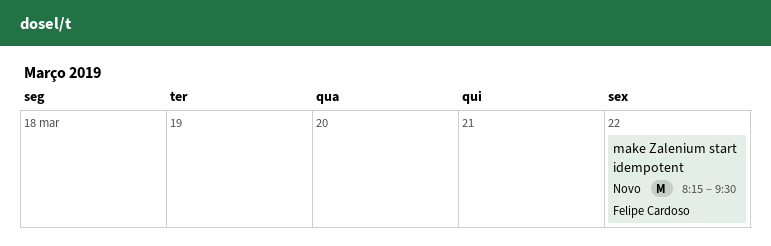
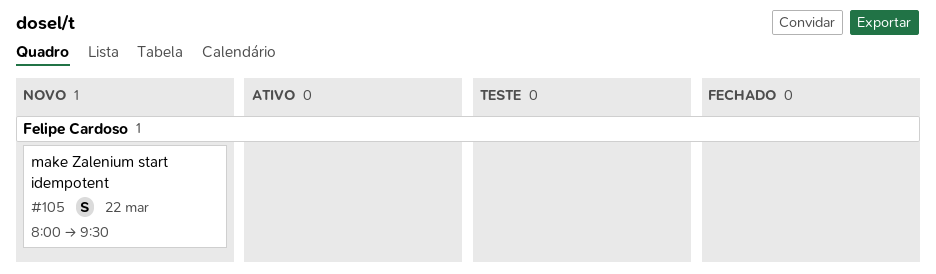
make Zalenium start idempotent, estimate: M -> S
make Zalenium start idempotent, begins: 08:15 -> 08:00

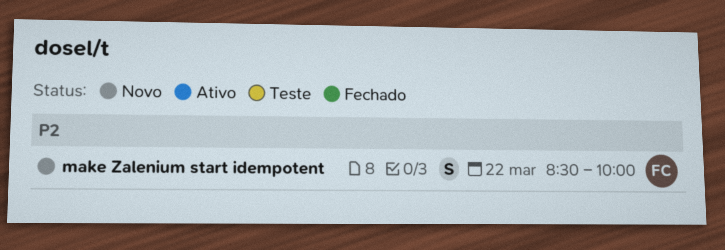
make Zalenium start idempotent, begins: 08:00 -> 08:30
make Zalenium start idempotent, ends: 09:30 -> 10:00

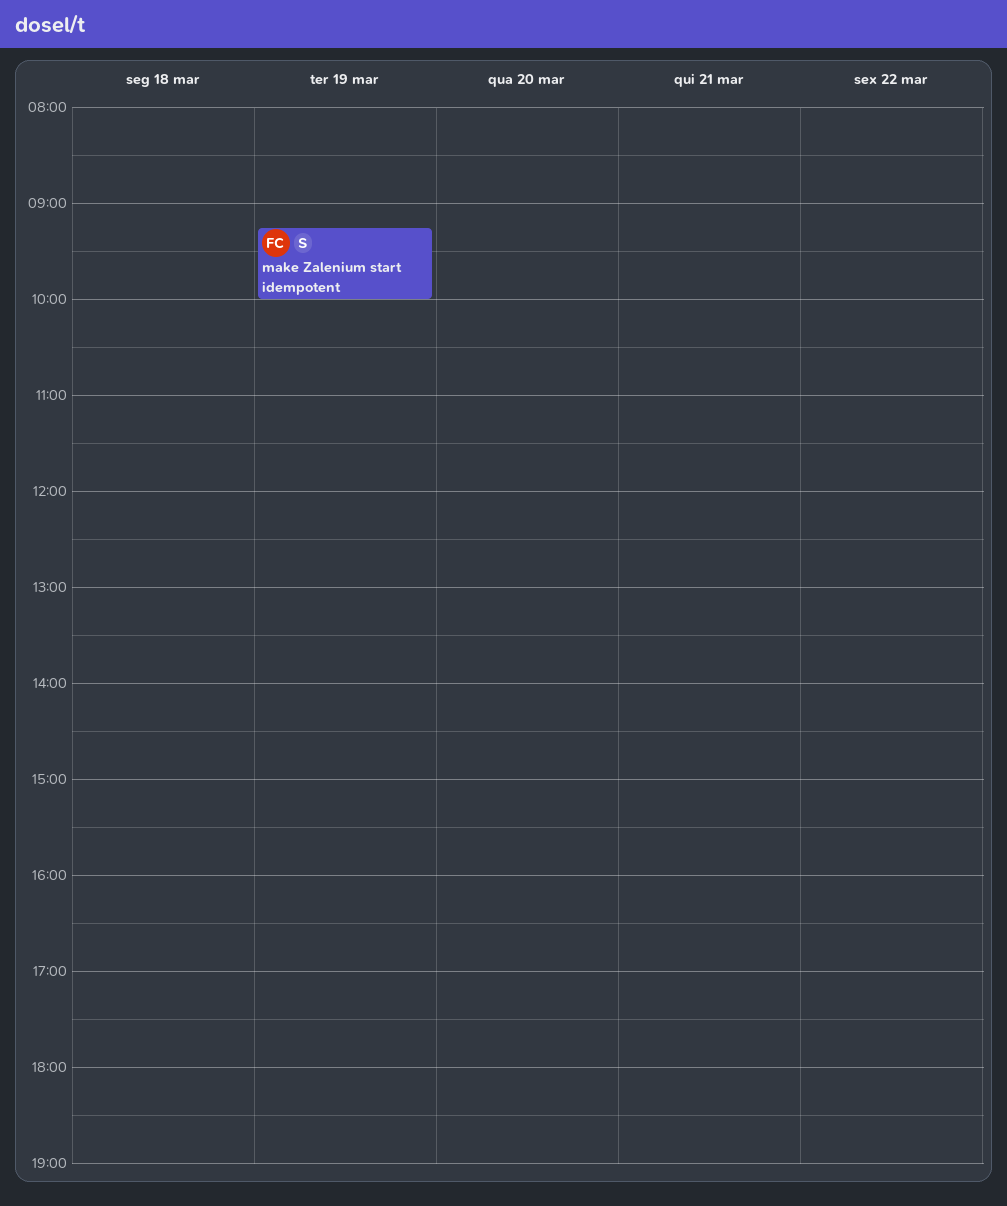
make Zalenium start idempotent, day: Mar 22 -> Mar 19
make Zalenium start idempotent, begins: 08:30 -> 09:15

